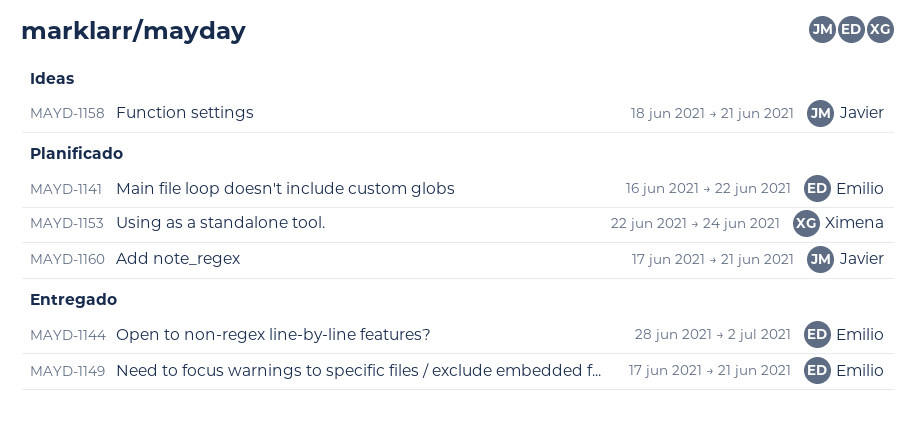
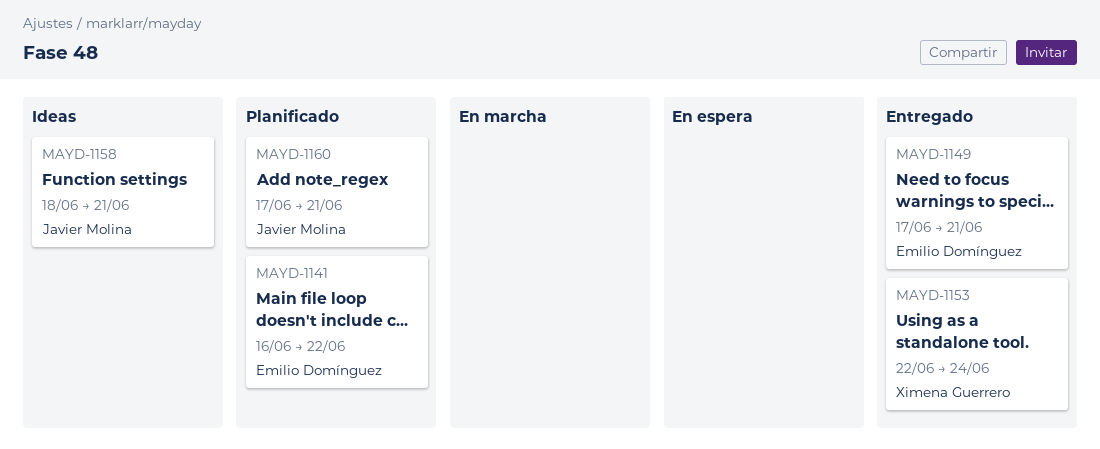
MAYD-1144: present -> none
MAYD-1153, status: Planificado -> Entregado

